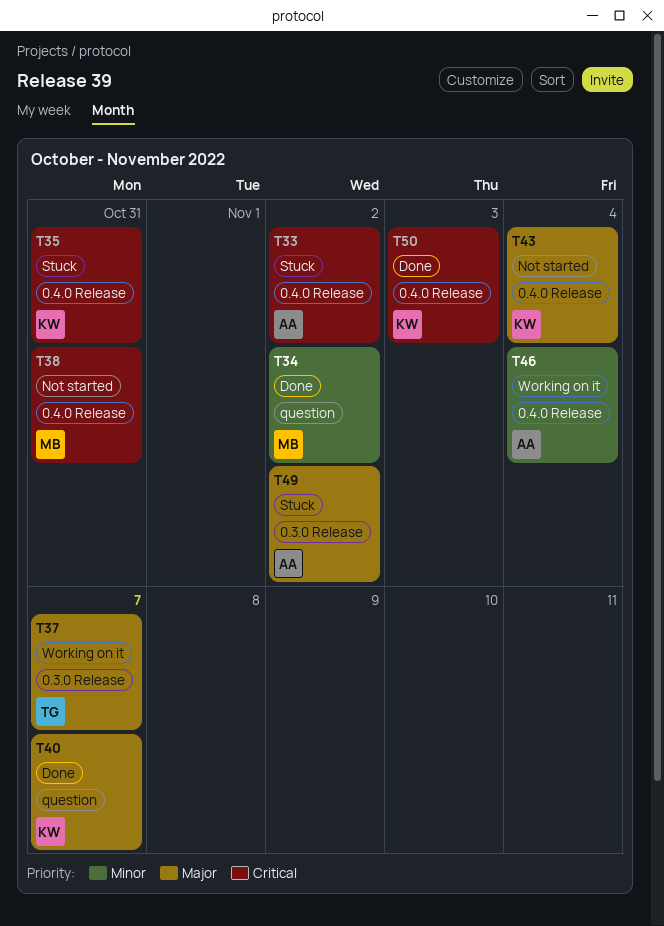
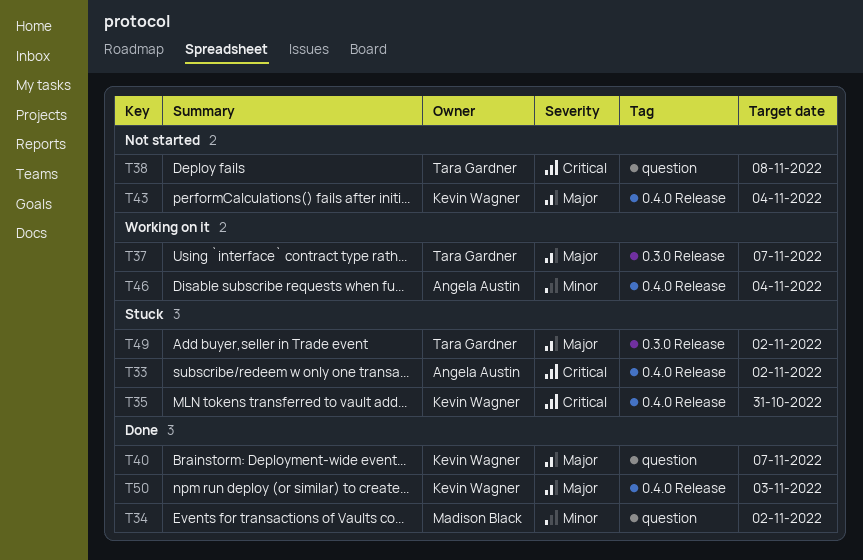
T38, owner: Madison Black -> Tara Gardner
T38, label: 0.4.0 Release -> question
T38, due: Oct 31 -> Nov 8
T49, owner: Angela Austin -> Tara Gardner
T50, priority: Critical -> Major

